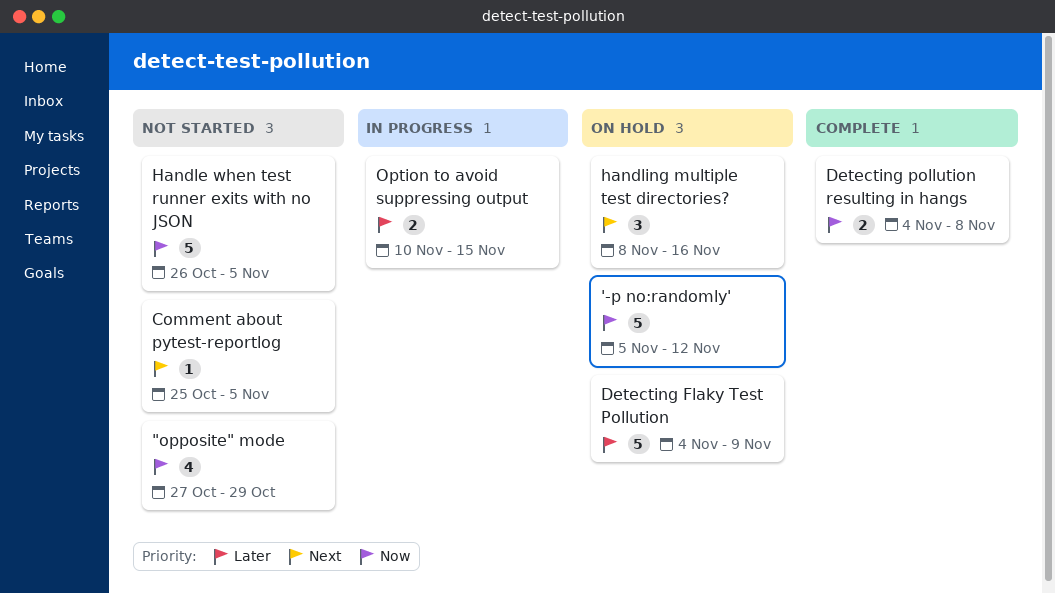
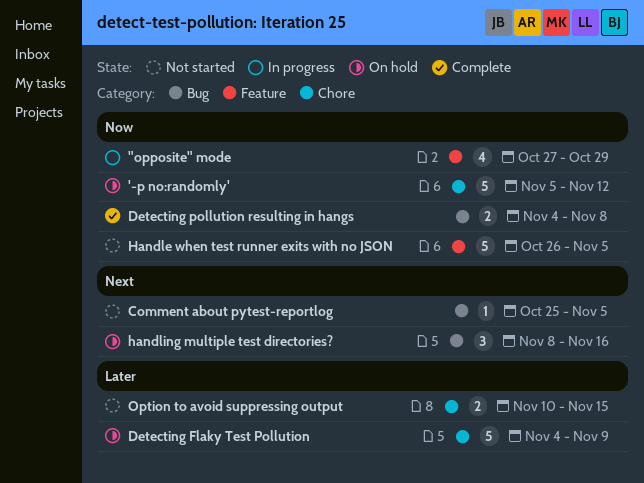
"opposite" mode, status: Not started -> In progress
Option to avoid suppressing output, status: In progress -> Not started

